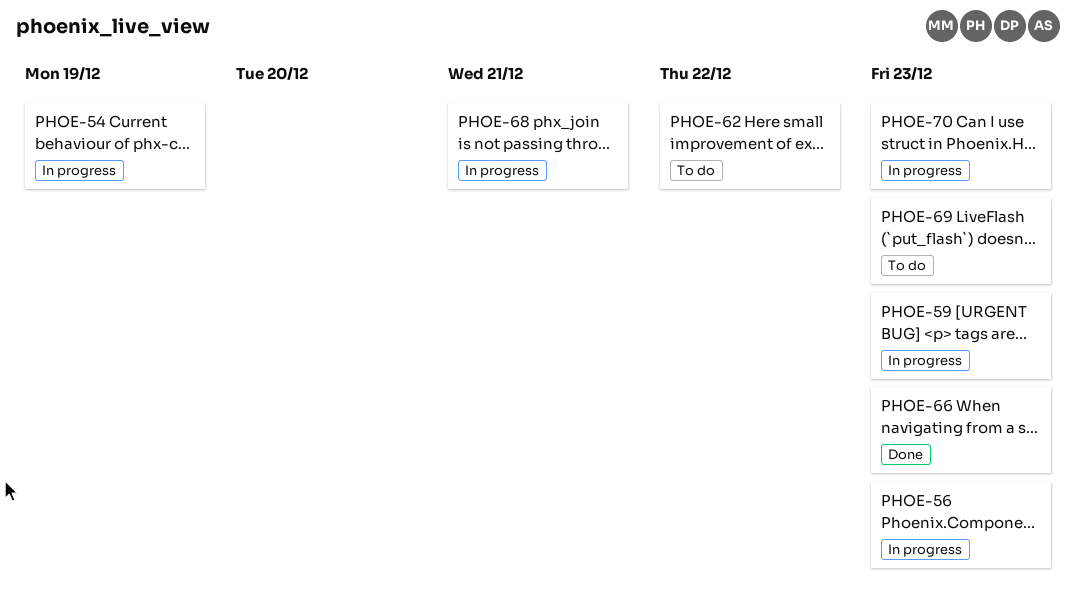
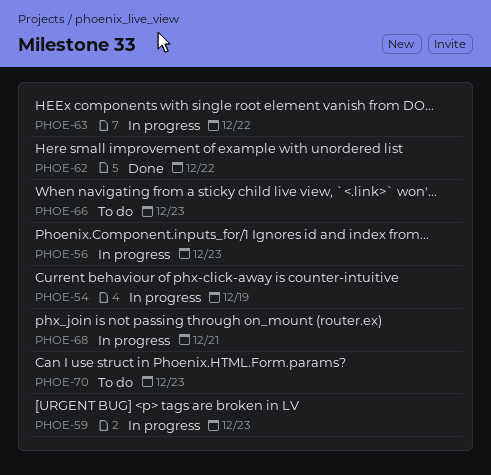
PHOE-62, status: To do -> Done
PHOE-63: none -> present
PHOE-66, status: Done -> To do
PHOE-69: present -> none
PHOE-70, status: In progress -> To do

